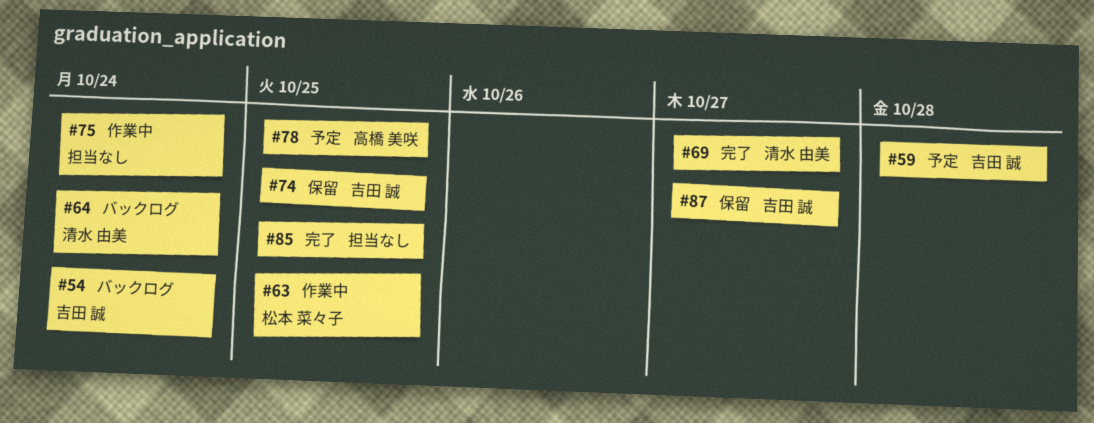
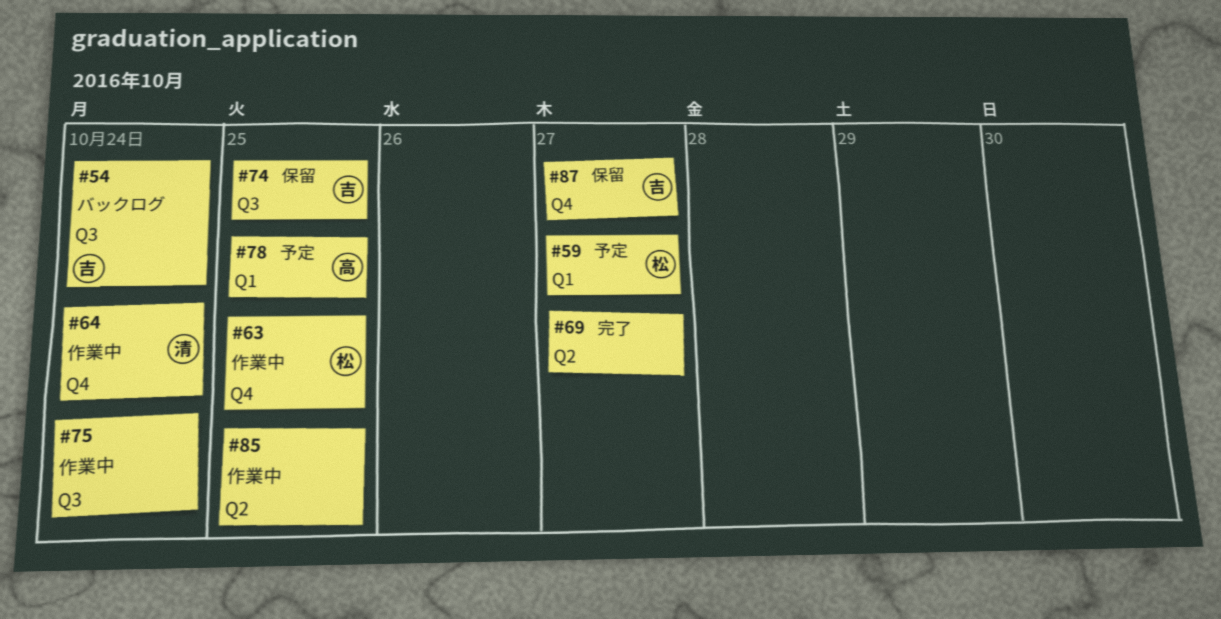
#59, owner: 吉田 誠 -> 松本 菜々子
#59, due: Oct 28 -> Oct 27
#64, status: バックログ -> 作業中
#69, owner: 清水 由美 -> none
#85, status: 完了 -> 作業中

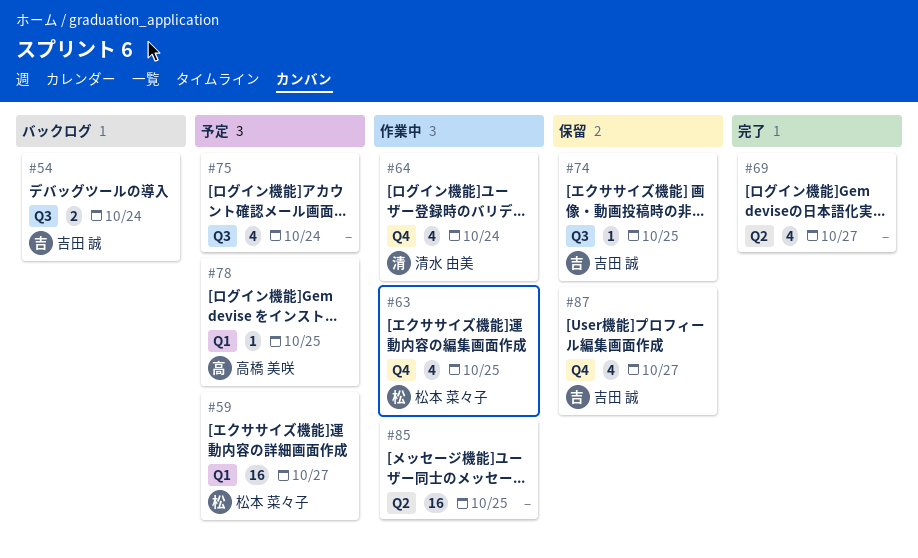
#75, status: 作業中 -> 予定

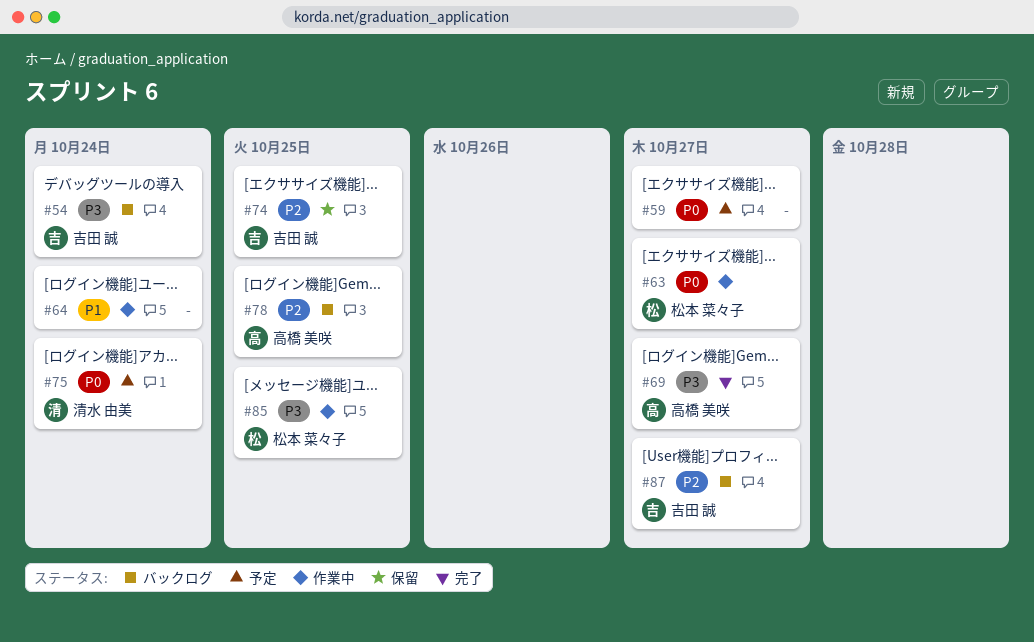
#59, owner: 松本 菜々子 -> none
#63, due: Oct 25 -> Oct 27
#64, owner: 清水 由美 -> none
#69, owner: none -> 高橋 美咲
#75, owner: none -> 清水 由美
#78, status: 予定 -> バックログ
#85, owner: none -> 松本 菜々子
#87, status: 保留 -> バックログ

